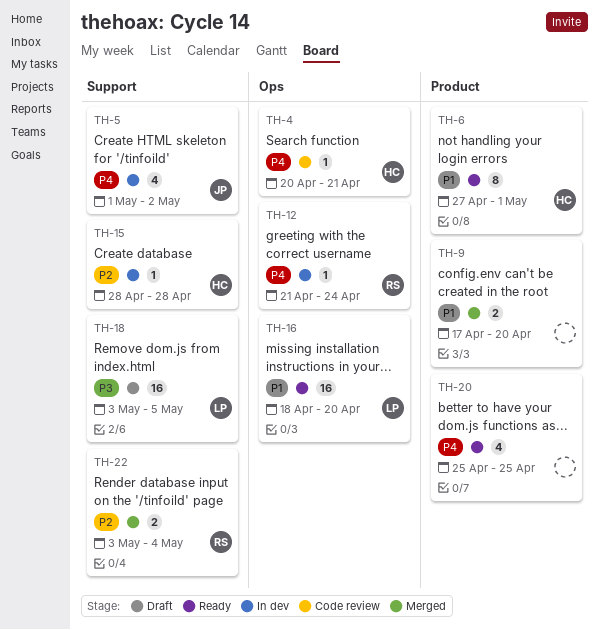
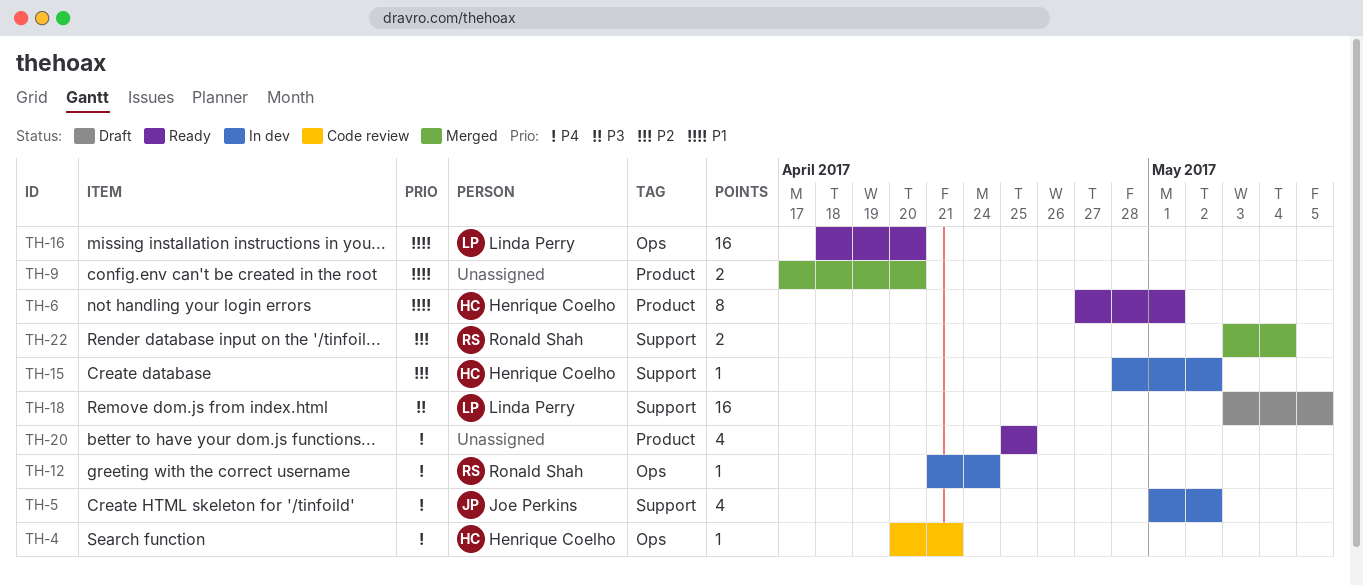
TH-15, due: Apr 28 -> May 2

